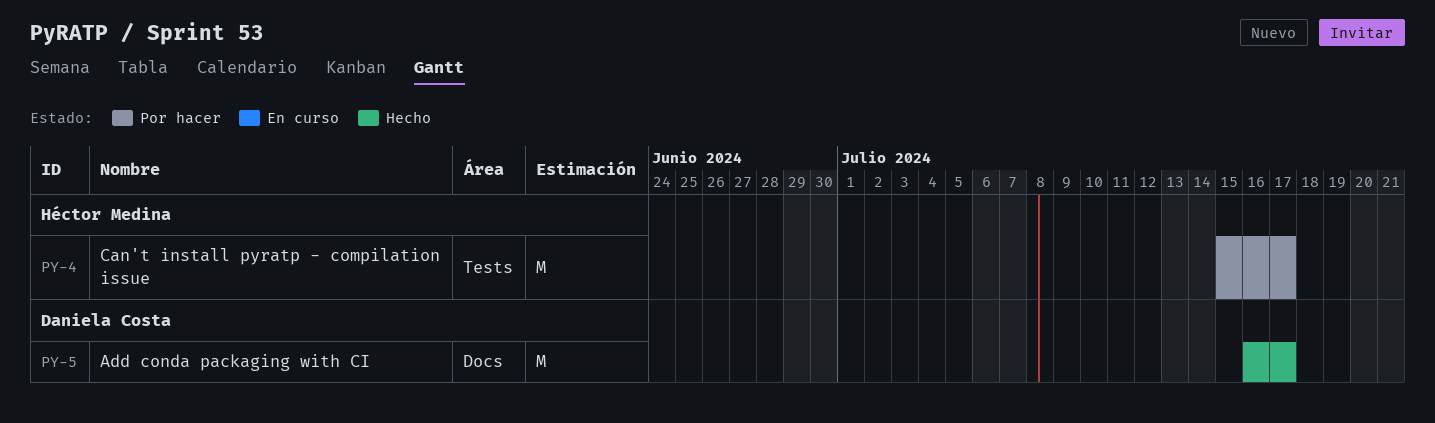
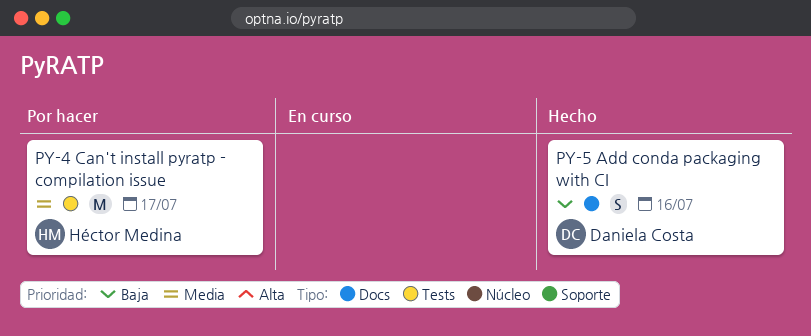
PY-5, estimate: M -> S
PY-5, due: Jul 17 -> Jul 16

